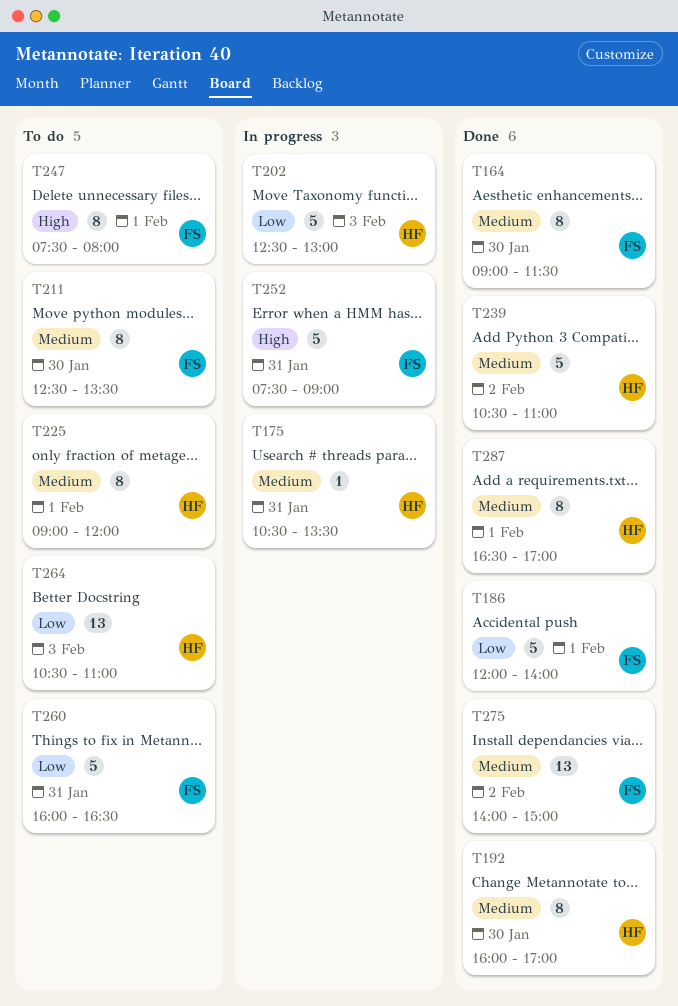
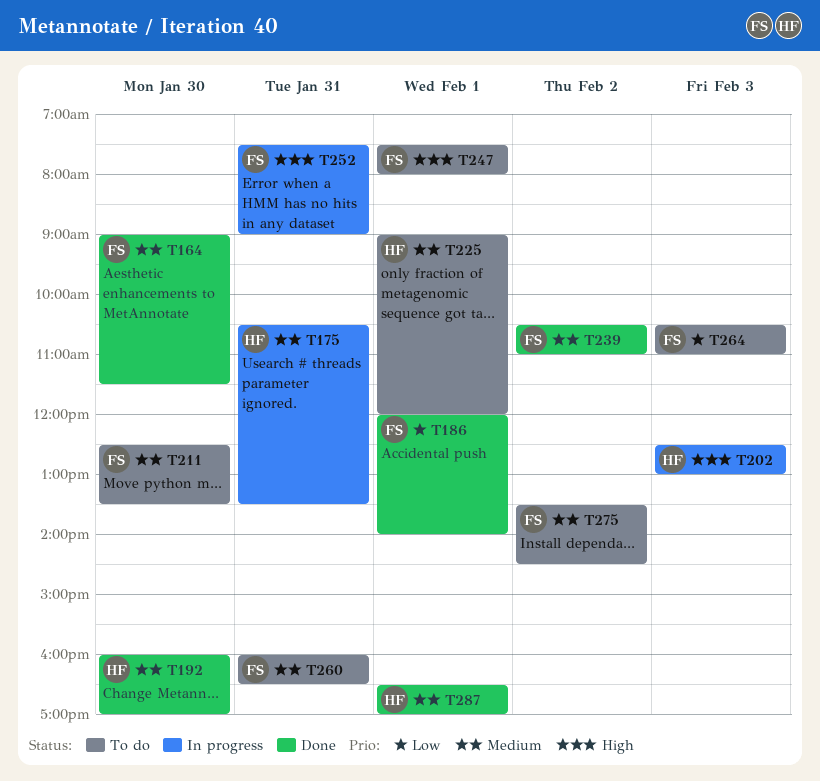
T202, priority: Low -> High
T239, owner: HF -> FS
T260, priority: Low -> Medium
T264, owner: HF -> FS
T275, status: Done -> To do
T275, begins: 14:00 -> 13:30
T275, ends: 15:00 -> 14:30

